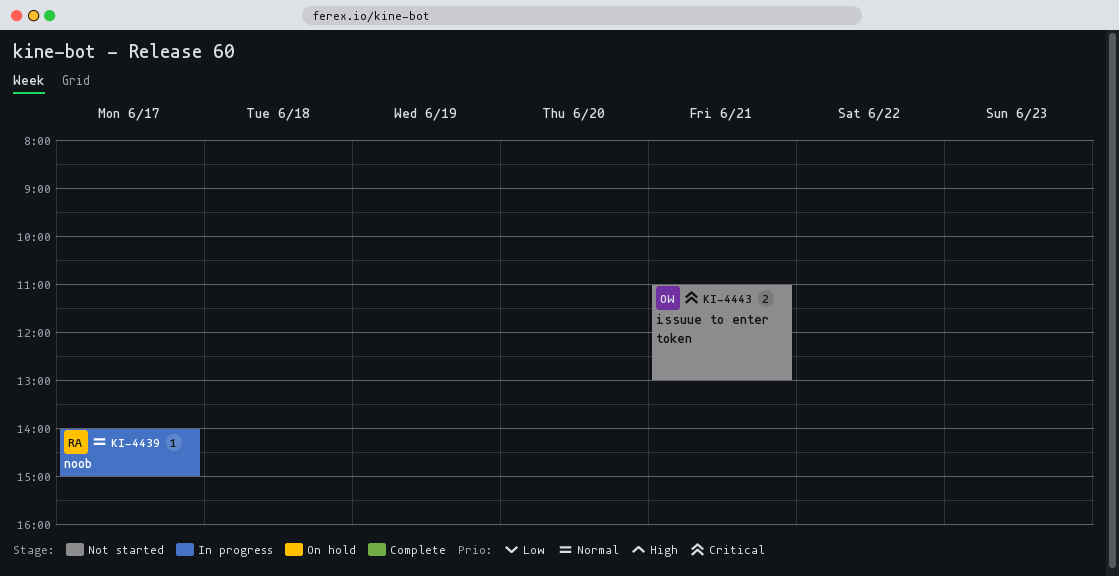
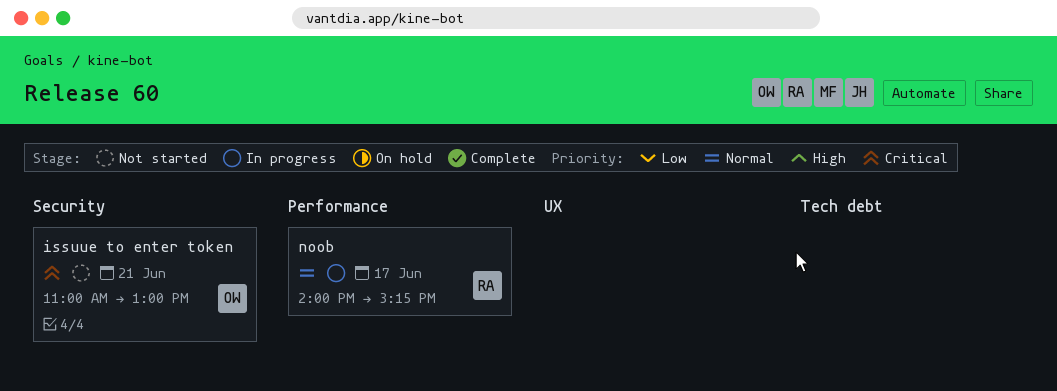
noob, ends: 15:00 -> 15:15

